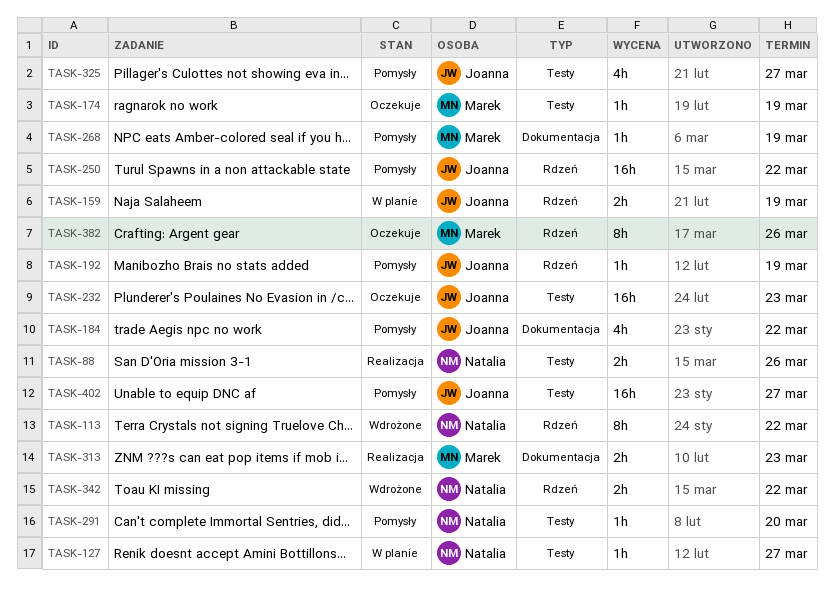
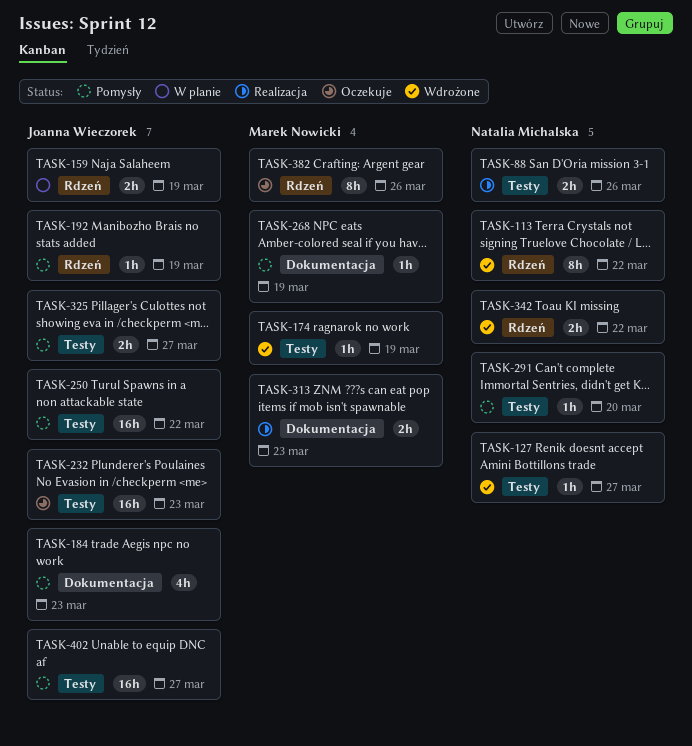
TASK-127, status: W planie -> Wdrożone
TASK-174, status: Oczekuje -> Wdrożone
TASK-184, due: Mar 22 -> Mar 23
TASK-250, label: Rdzeń -> Testy
TASK-325, estimate: 4h -> 2h

